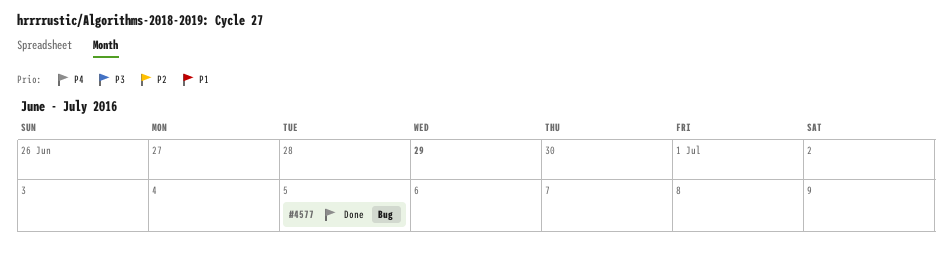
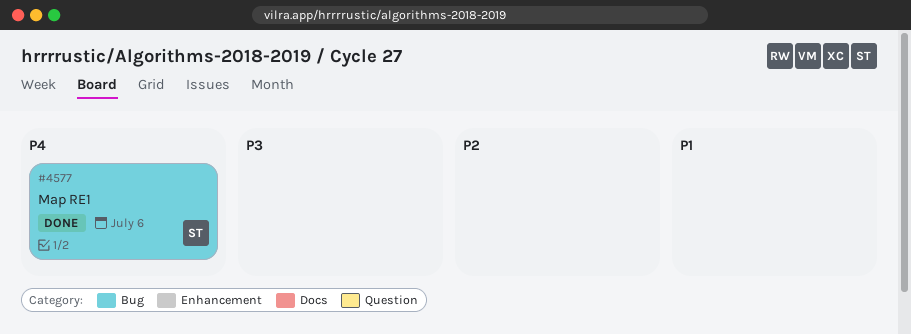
#4577, due: Jul 5 -> Jul 6

